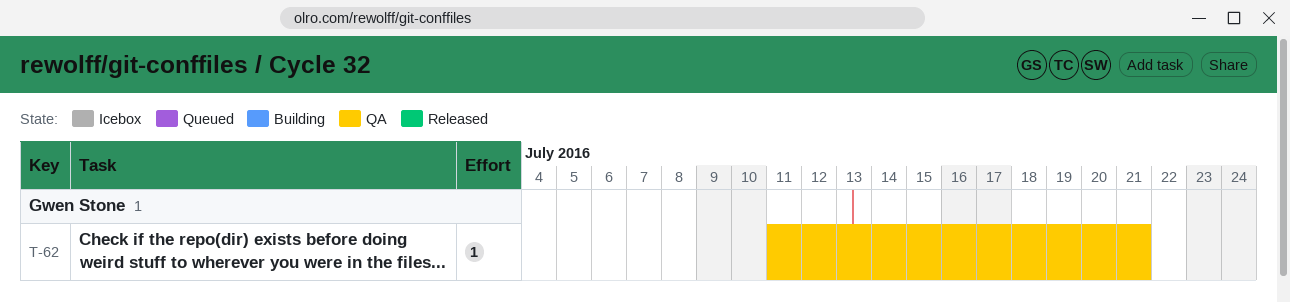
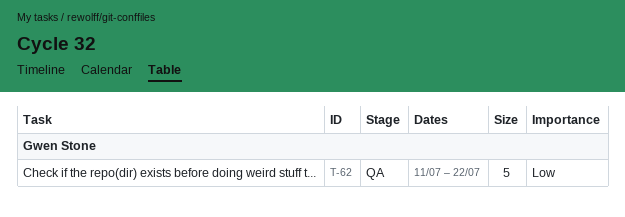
T-62, estimate: 1 -> 5
T-62, due: Jul 21 -> Jul 22

